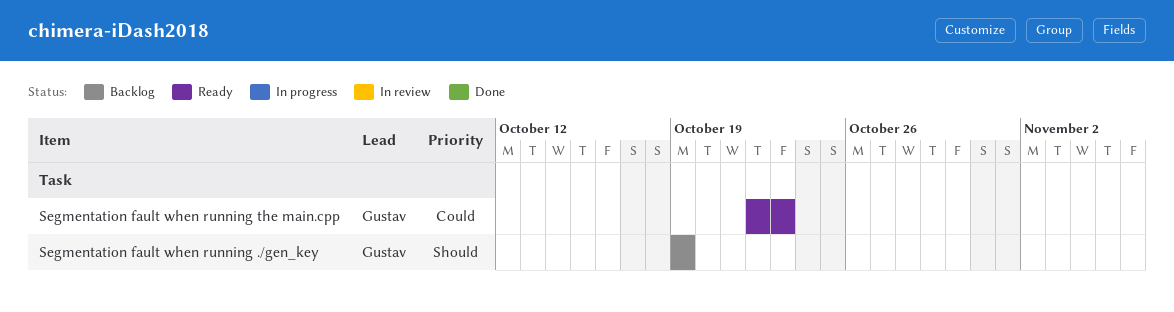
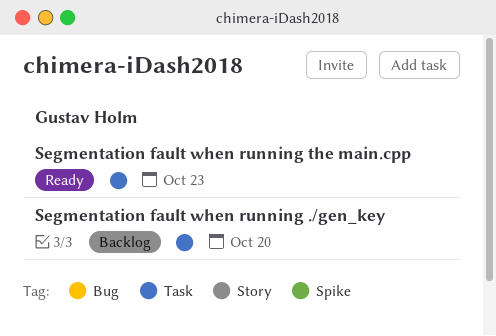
Segmentation fault when running ./gen_key, due: Oct 19 -> Oct 20

